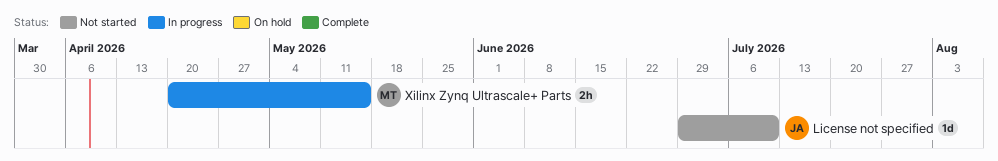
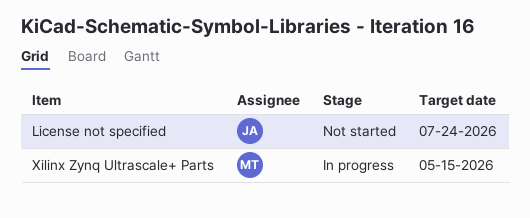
License not specified, due: Jul 10 -> Jul 24

